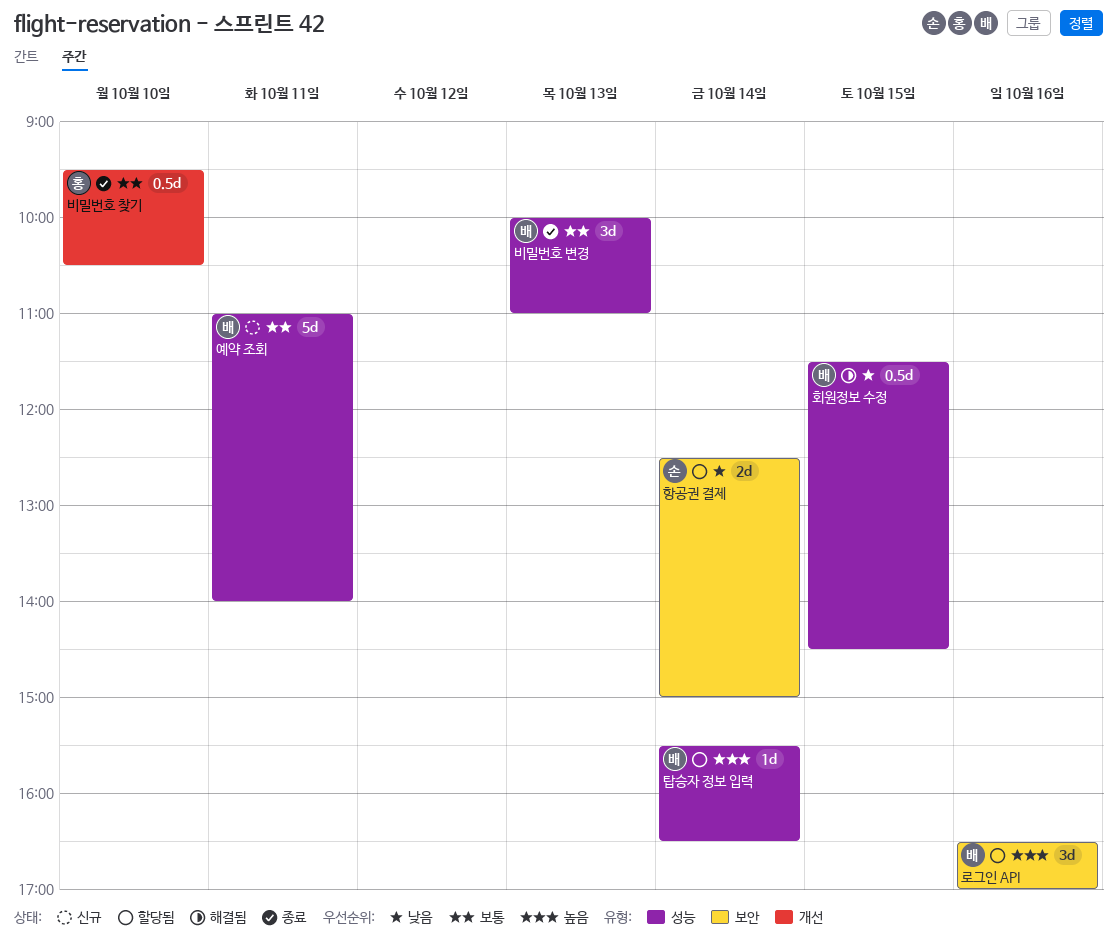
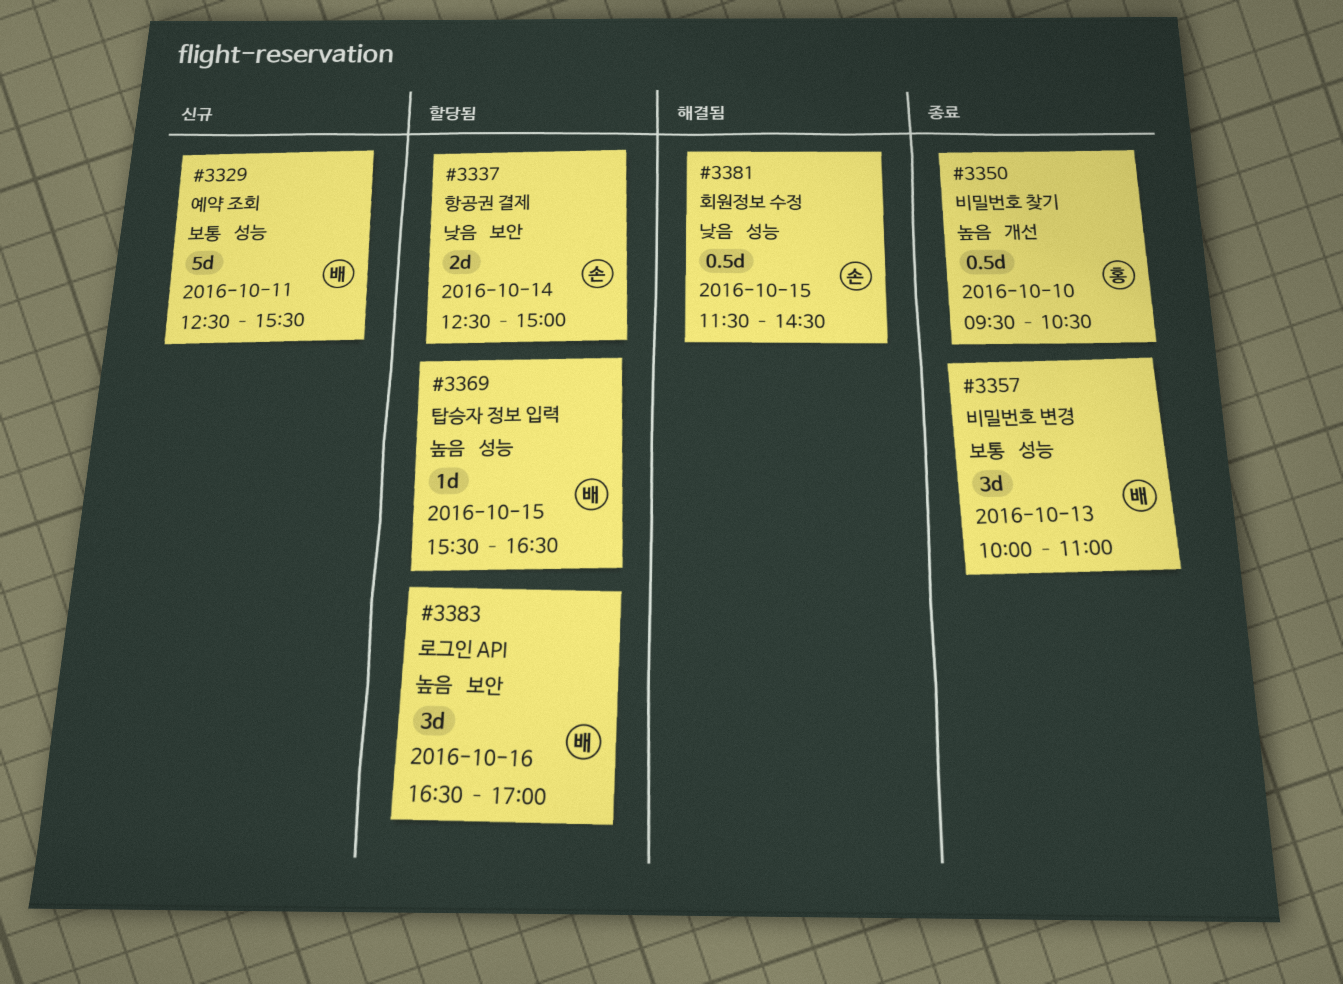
비밀번호 찾기, priority: 보통 -> 높음
예약 조회, begins: 11:00 -> 12:30
예약 조회, ends: 14:00 -> 15:30
탑승자 정보 입력, day: Oct 14 -> Oct 15
회원정보 수정, owner: 배 -> 손

